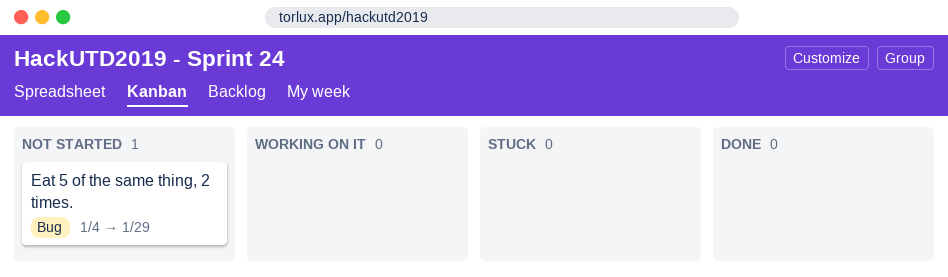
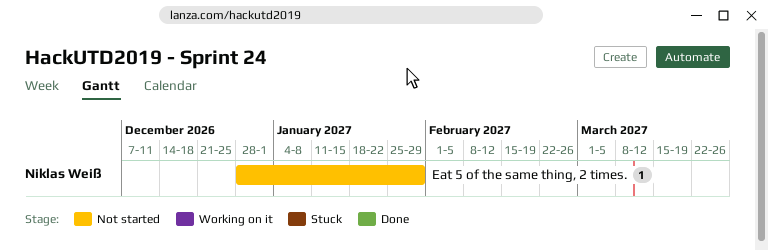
Eat 5 of the same thing, 2 times., start: Jan 4 -> Dec 28

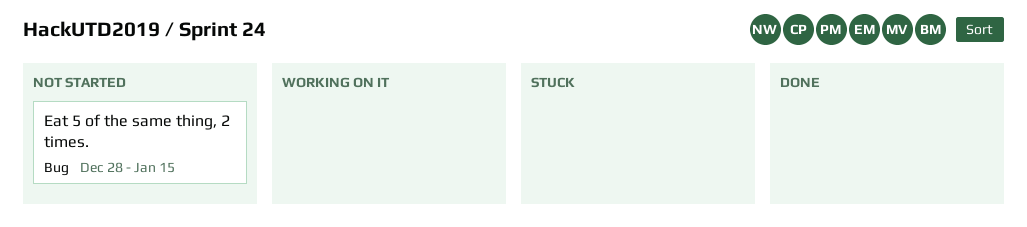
Eat 5 of the same thing, 2 times., due: Jan 29 -> Jan 15

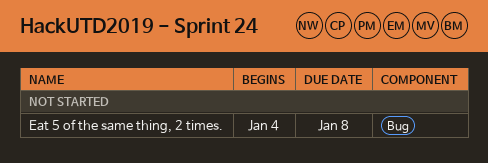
Eat 5 of the same thing, 2 times., start: Dec 28 -> Jan 4
Eat 5 of the same thing, 2 times., due: Jan 15 -> Jan 8

